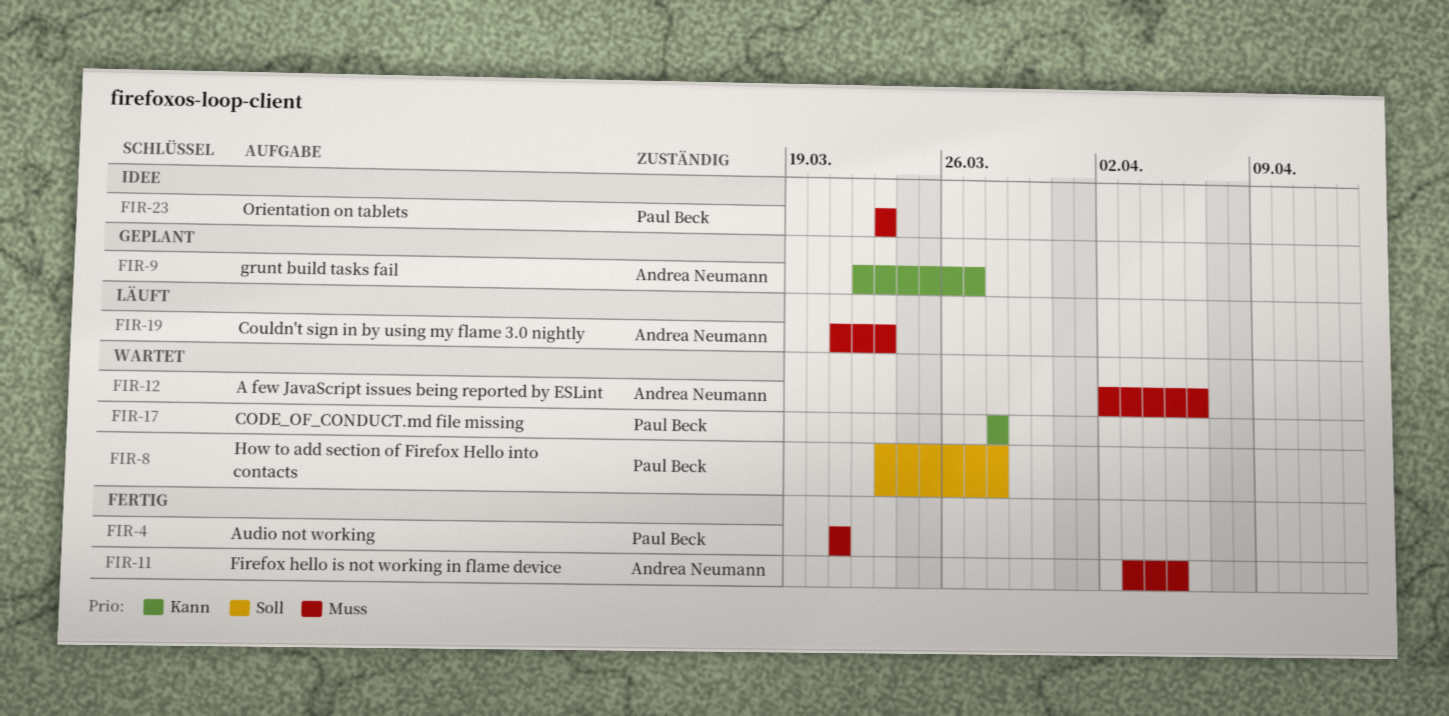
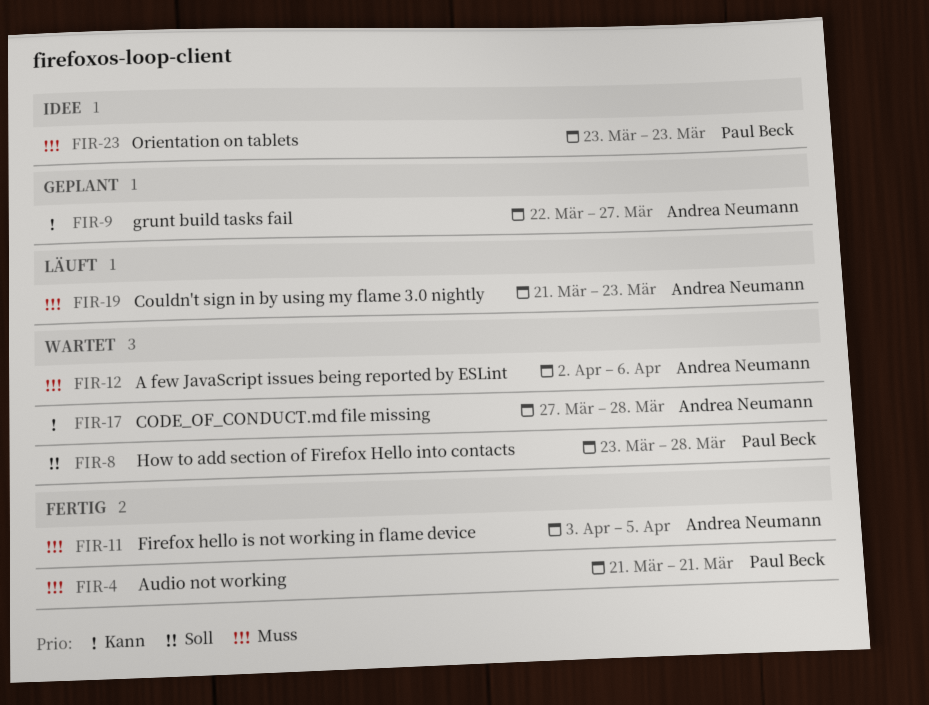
FIR-17, owner: Paul Beck -> Andrea Neumann
FIR-17, start: Mar 28 -> Mar 27

